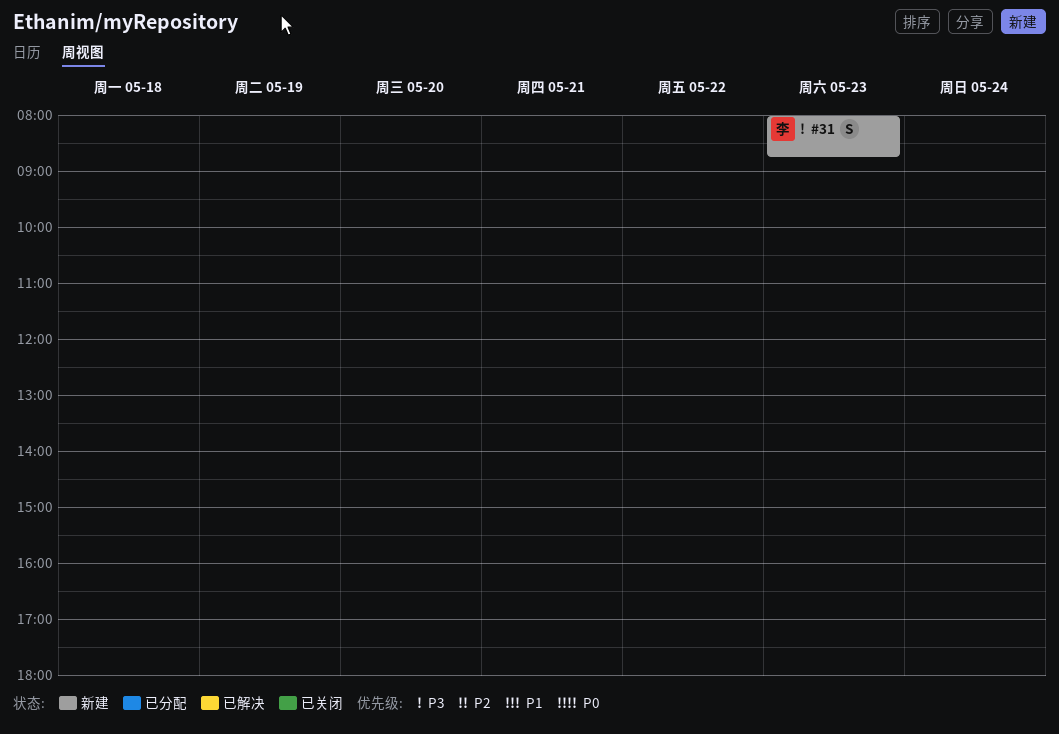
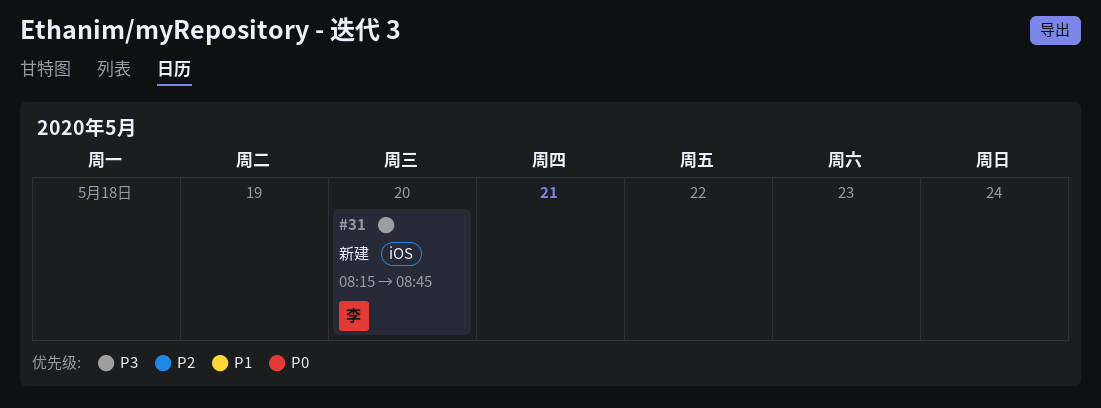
#31, day: May 23 -> May 20
#31, begins: 08:00 -> 08:15

